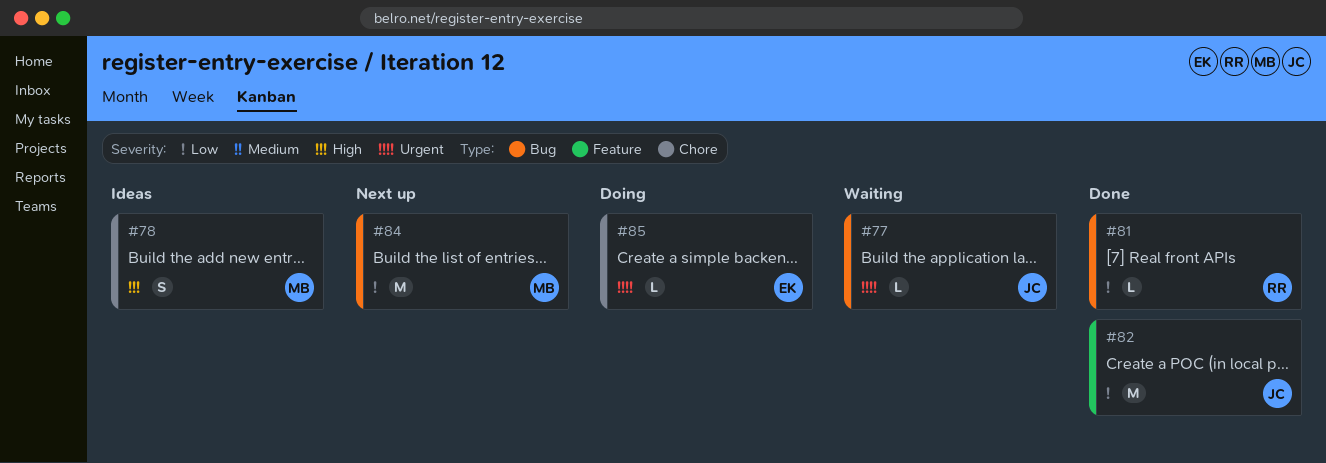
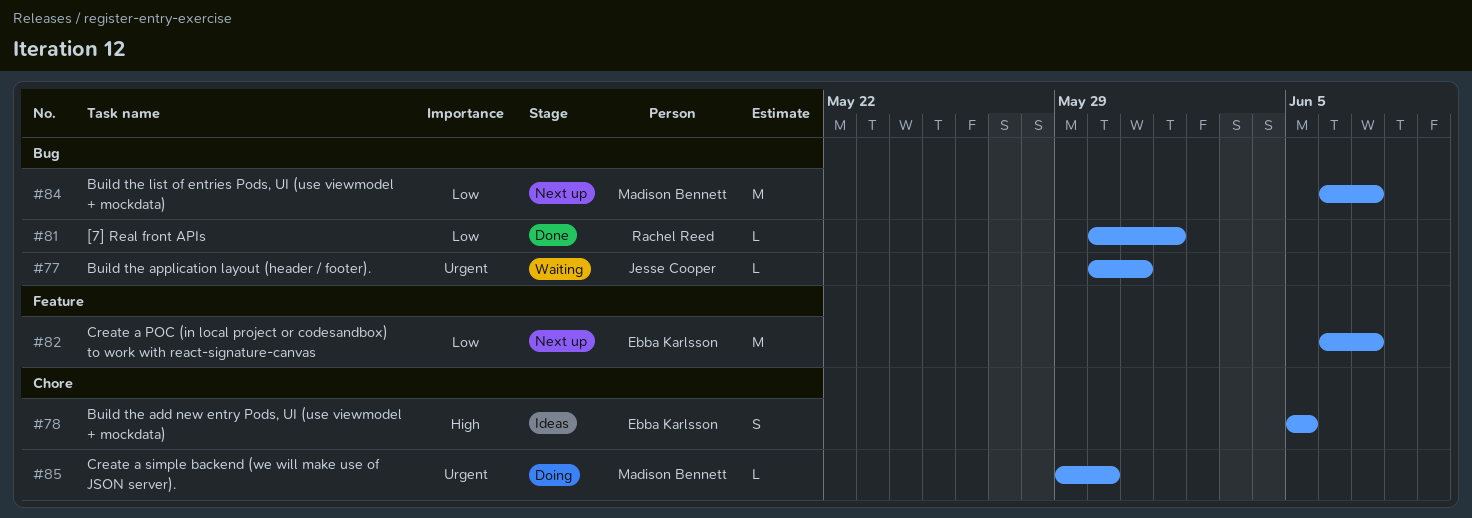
#78, owner: Madison Bennett -> Ebba Karlsson
#82, status: Done -> Next up
#82, owner: Jesse Cooper -> Ebba Karlsson
#85, owner: Ebba Karlsson -> Madison Bennett

